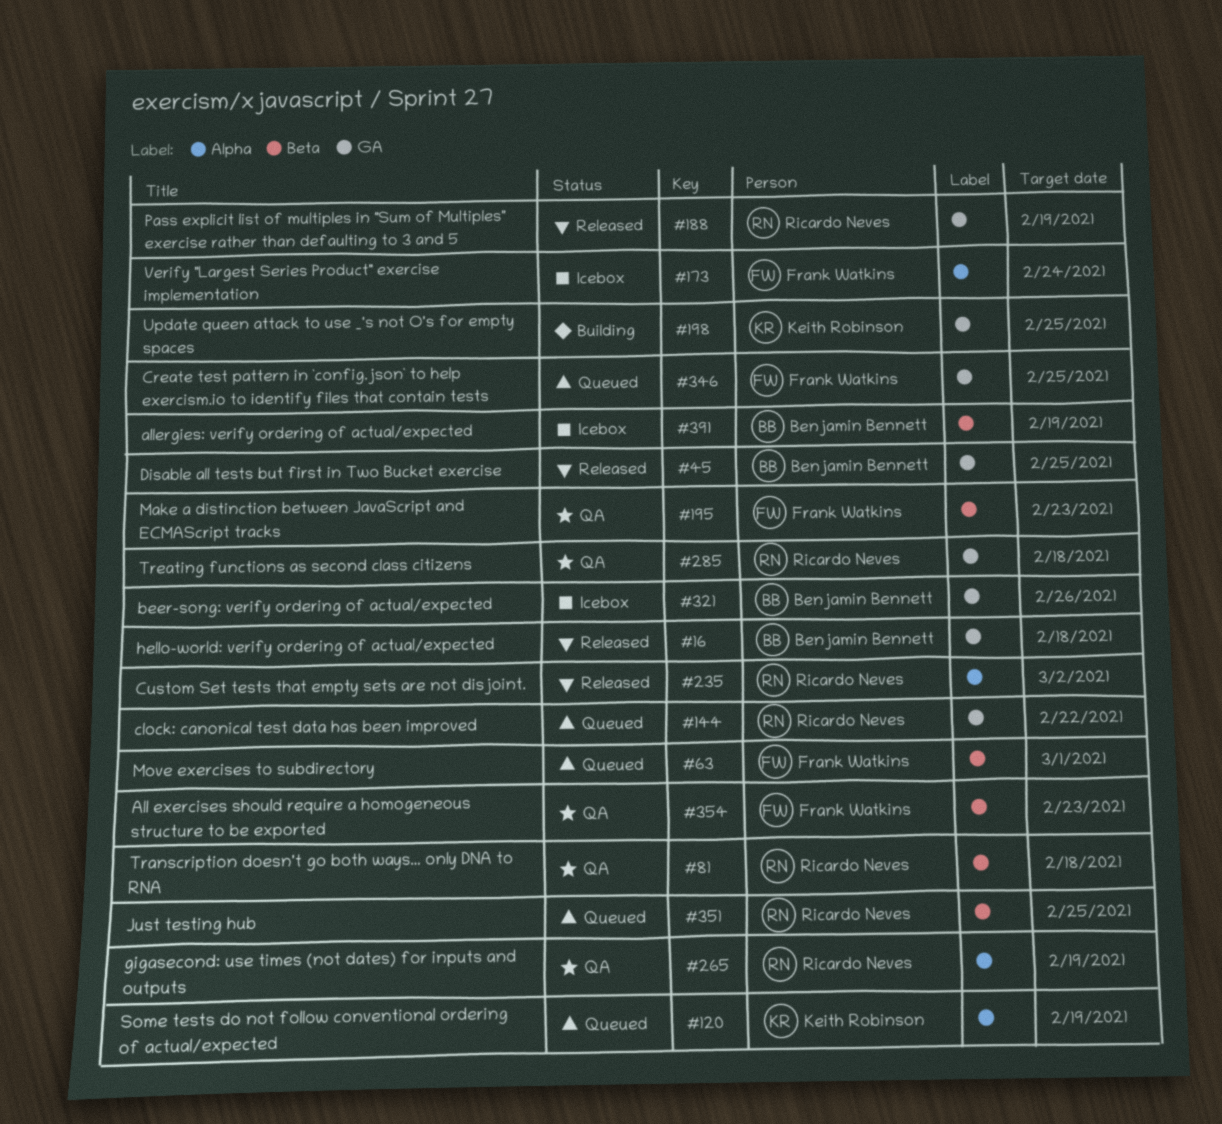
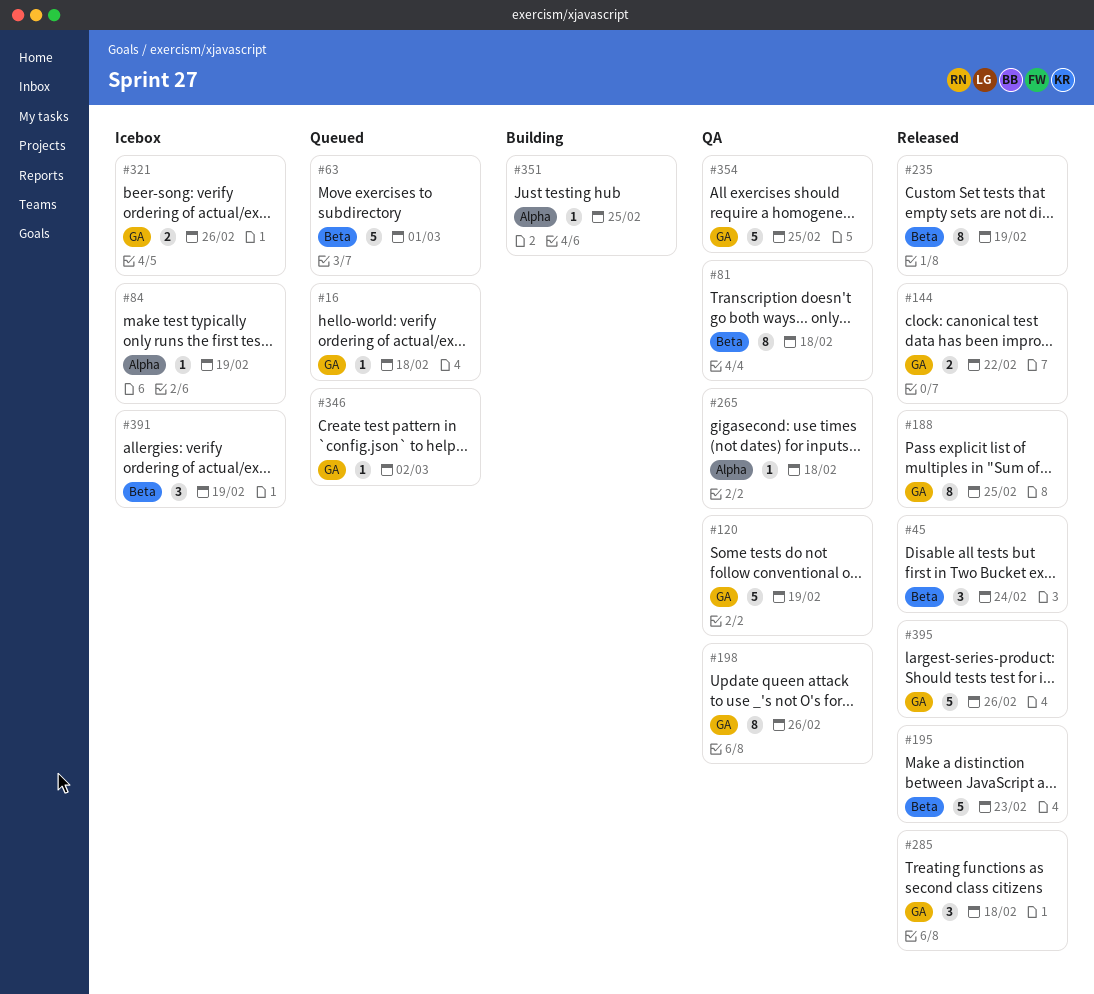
#16, status: Released -> Queued
#45, label: GA -> Beta
#45, due: Feb 25 -> Feb 24
#84: none -> present
#120, status: Queued -> QA
#120, label: Alpha -> GA
#144, status: Queued -> Released
#173: present -> none
#188, due: Feb 19 -> Feb 25
#195, status: QA -> Released
#198, status: Building -> QA
#198, due: Feb 25 -> Feb 26
#235, label: Alpha -> Beta
#235, due: Mar 2 -> Feb 19
#265, due: Feb 19 -> Feb 18
#285, status: QA -> Released
#346, due: Feb 25 -> Mar 2
#351, status: Queued -> Building
#351, label: Beta -> Alpha
#354, label: Beta -> GA
#354, due: Feb 23 -> Feb 25
#395: none -> present

